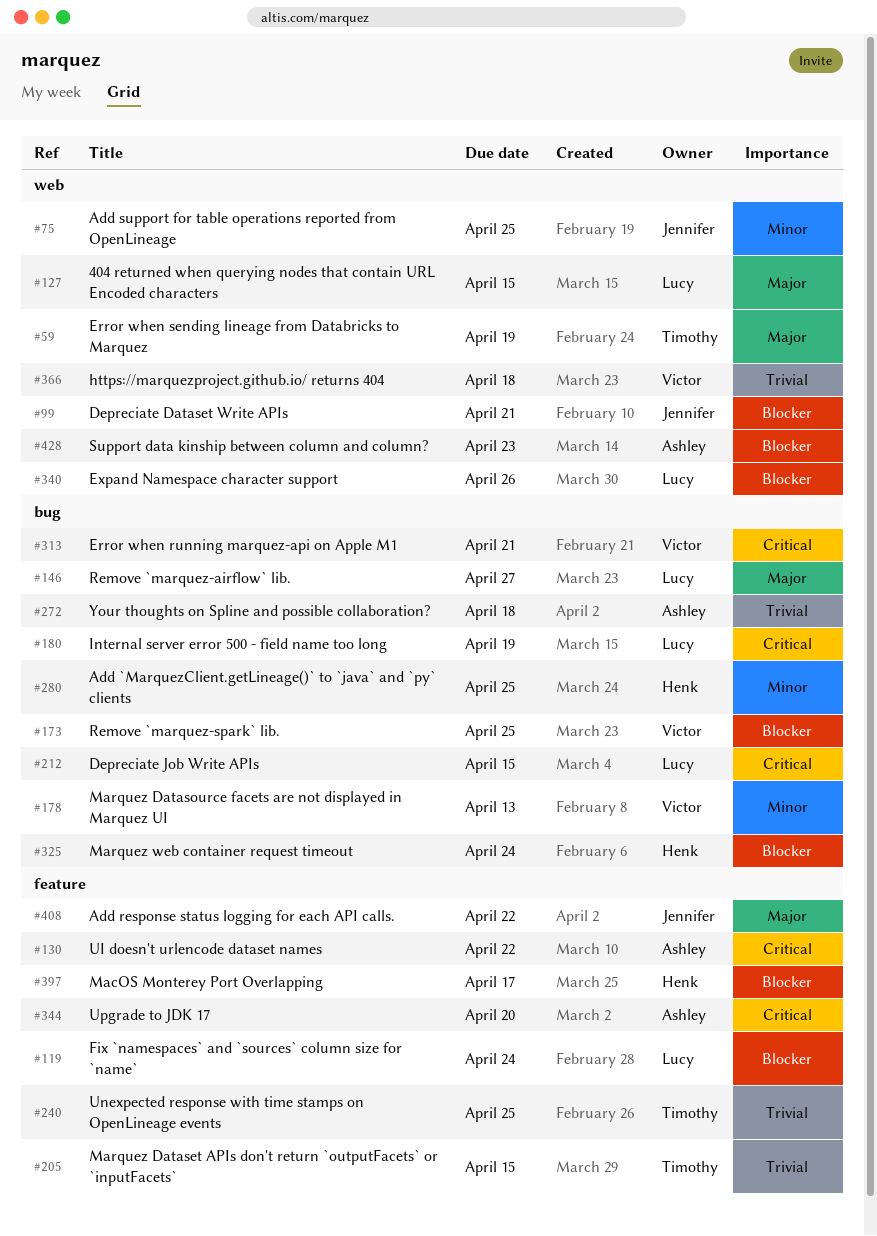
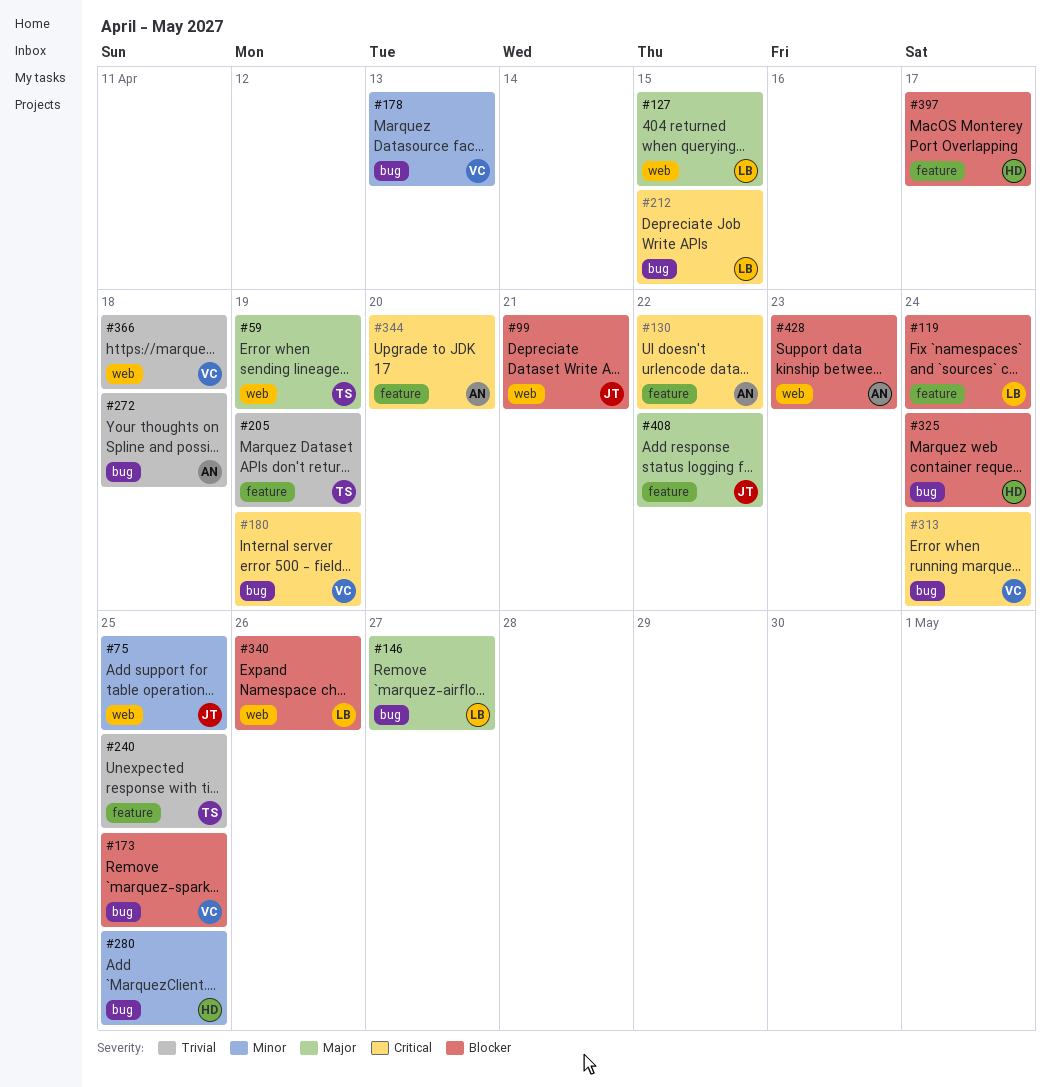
#180, owner: Lucy -> Victor
#205, due: Apr 15 -> Apr 19
#313, due: Apr 21 -> Apr 24

